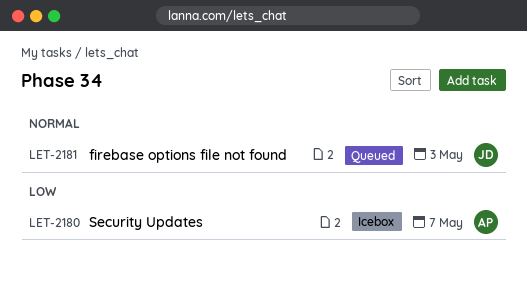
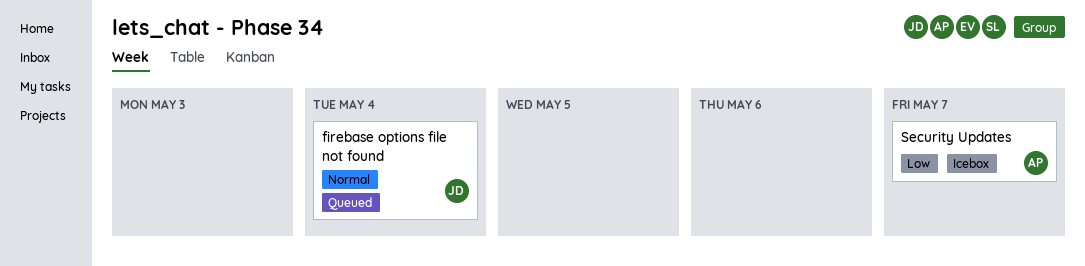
firebase options file not found, due: May 3 -> May 4

